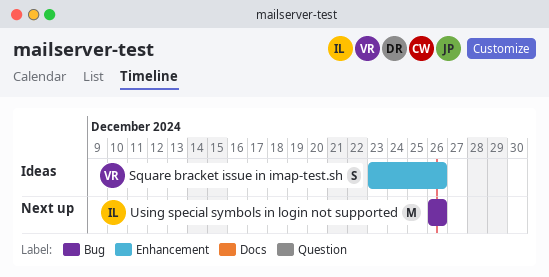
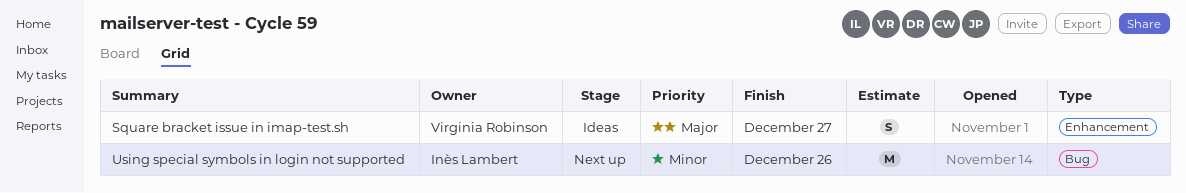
Square bracket issue in imap-test.sh, due: Dec 26 -> Dec 27

